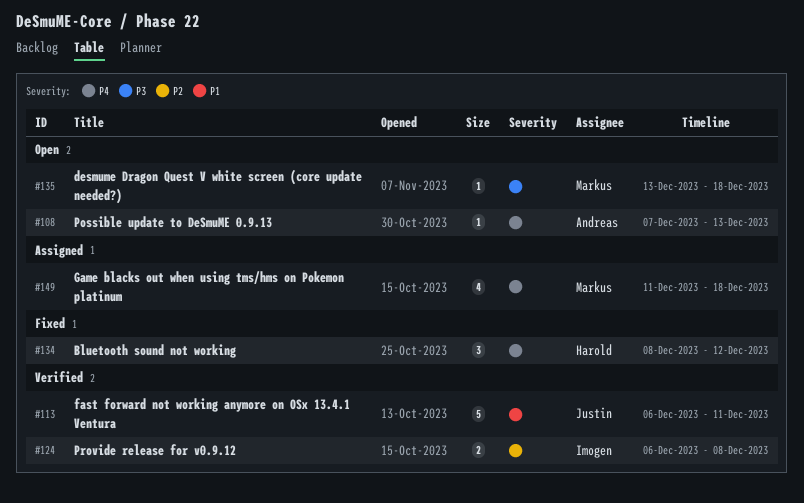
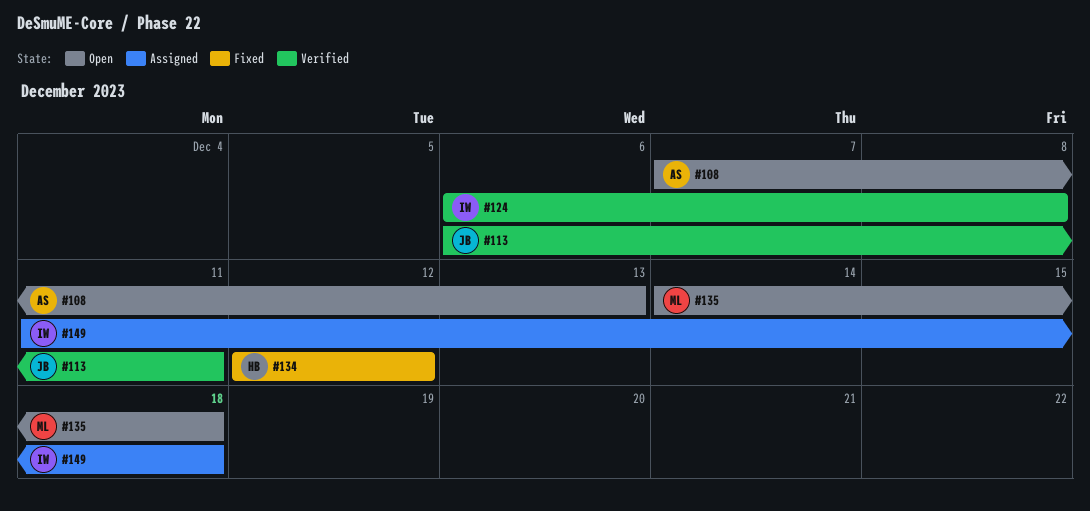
#134, start: Dec 8 -> Dec 12
#135, start: Dec 13 -> Dec 14
#149, owner: Markus -> Imogen

